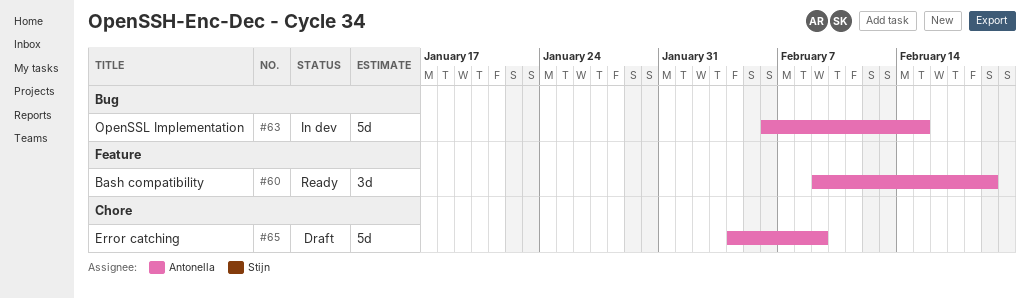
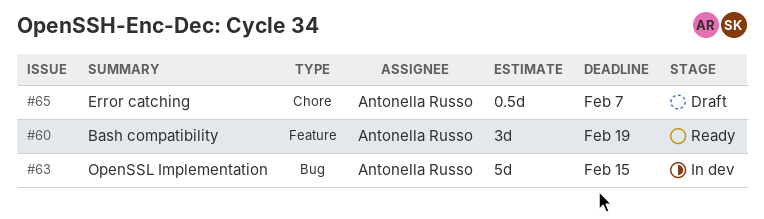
#65, estimate: 5d -> 0.5d
#65, due: Feb 9 -> Feb 7

